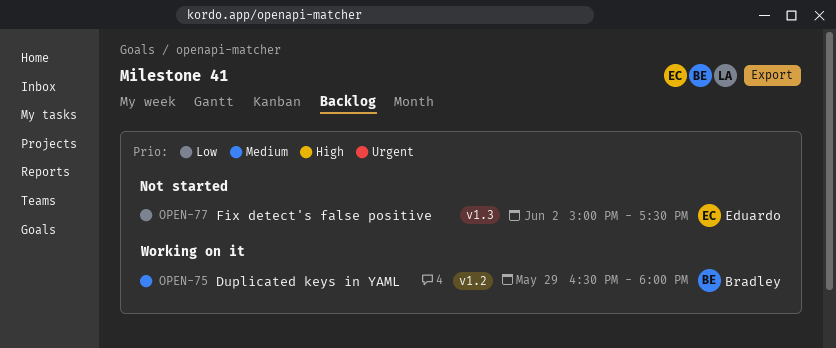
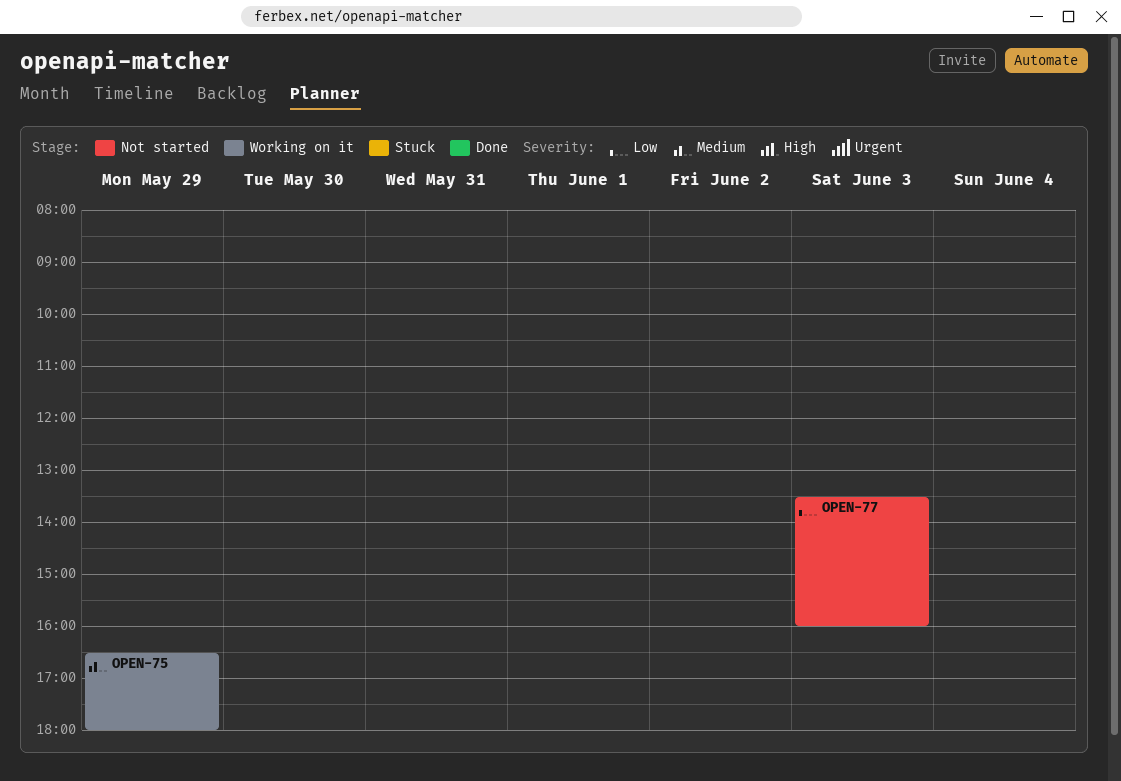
OPEN-77, day: Jun 2 -> Jun 3
OPEN-77, begins: 15:00 -> 13:30
OPEN-77, ends: 17:30 -> 16:00

